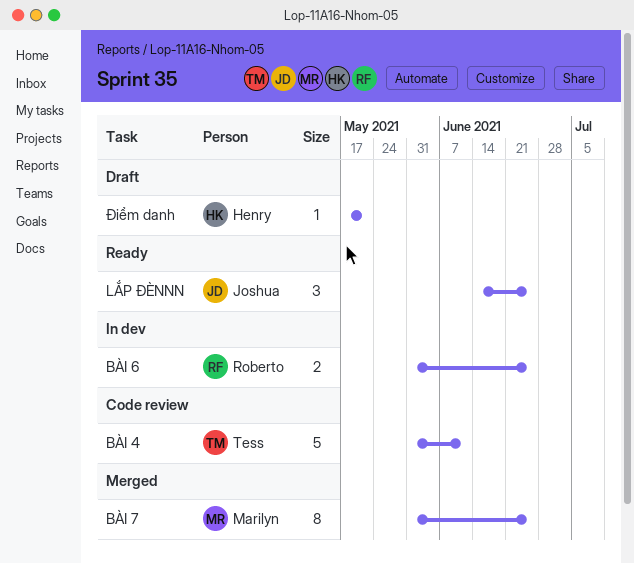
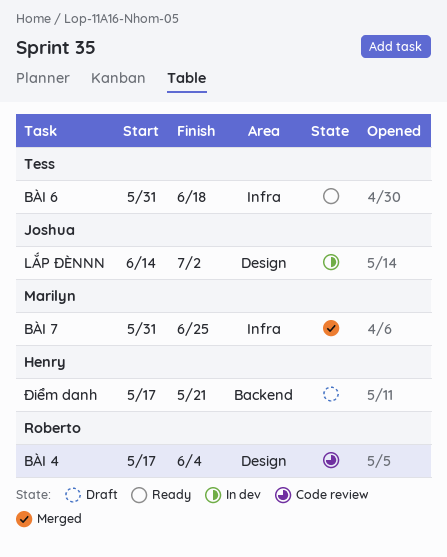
BÀI 4, owner: Tess -> Roberto
BÀI 4, start: May 31 -> May 17
BÀI 4, due: Jun 11 -> Jun 4
BÀI 6, status: In dev -> Ready
BÀI 6, owner: Roberto -> Tess
BÀI 6, due: Jun 25 -> Jun 18
LẮP ĐÈNNN, status: Ready -> In dev
LẮP ĐÈNNN, due: Jun 25 -> Jul 2

